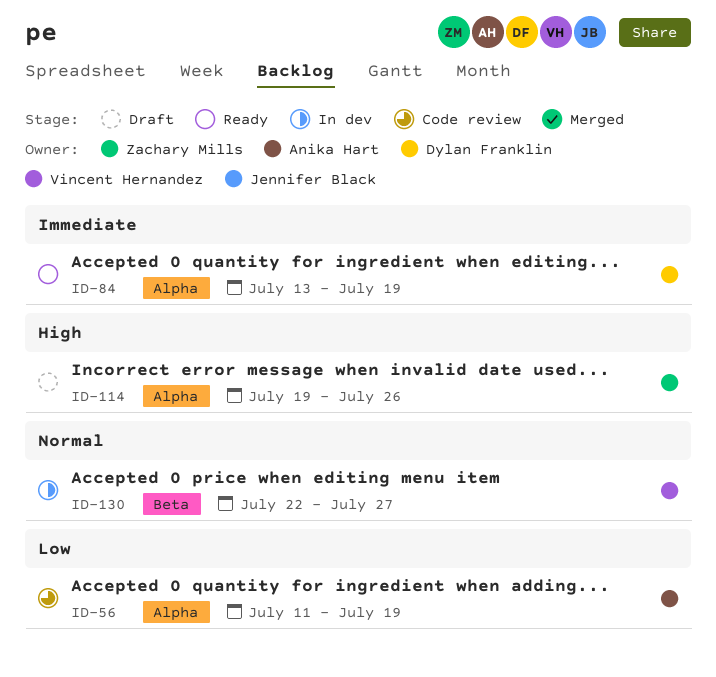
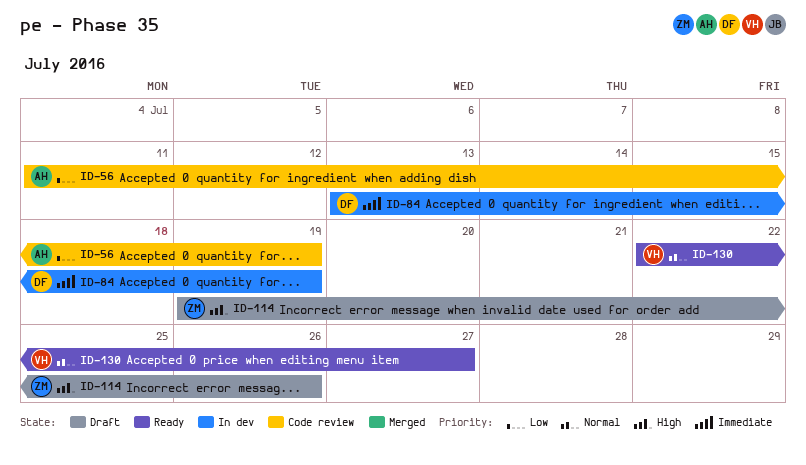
ID-84, status: Ready -> In dev
ID-130, status: In dev -> Ready

